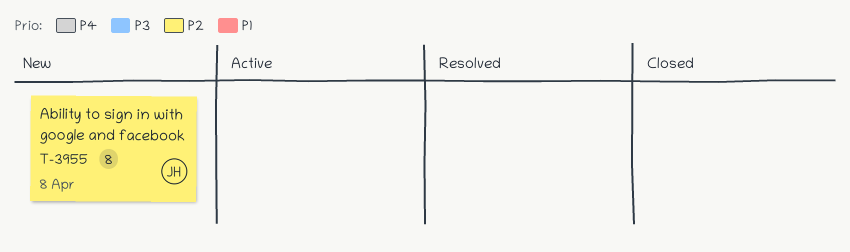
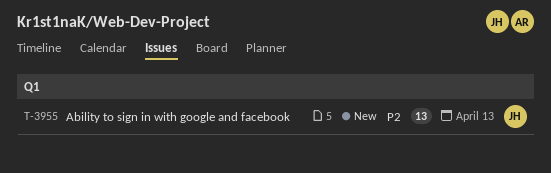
T-3955, estimate: 8 -> 13
T-3955, due: Apr 8 -> Apr 13

